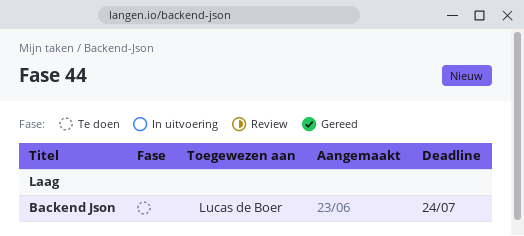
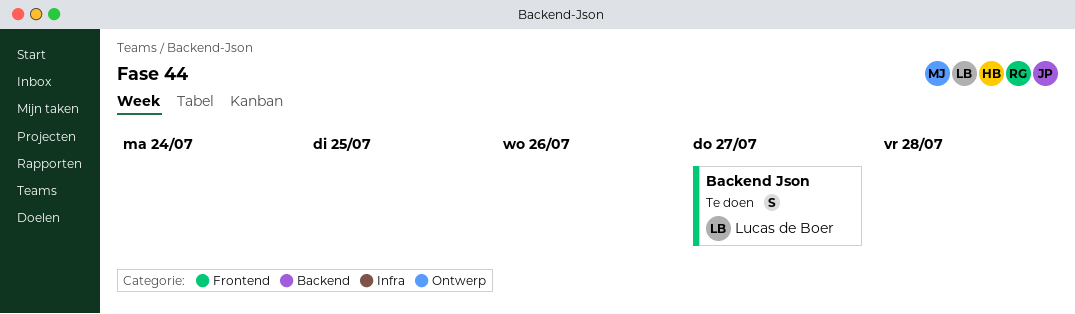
Backend Json, due: Jul 24 -> Jul 27

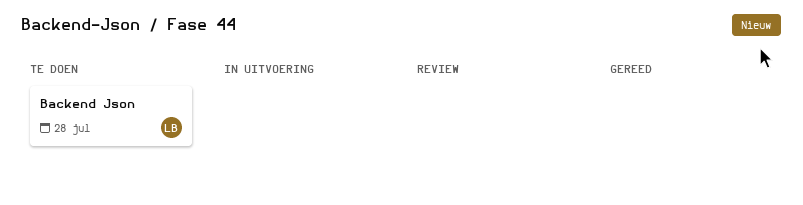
Backend Json, due: Jul 27 -> Jul 28

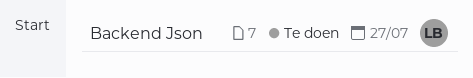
Backend Json, due: Jul 28 -> Jul 27

